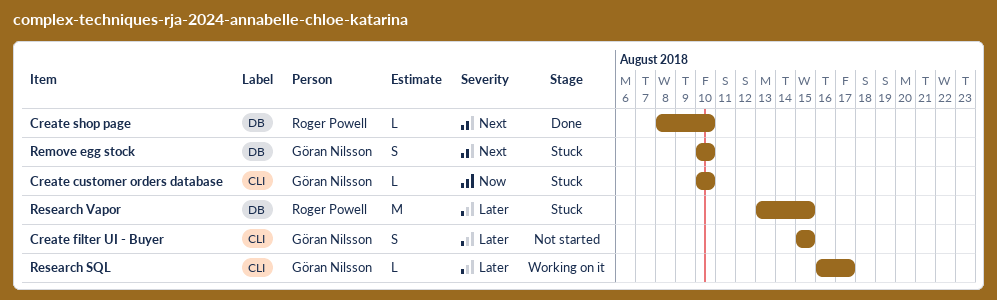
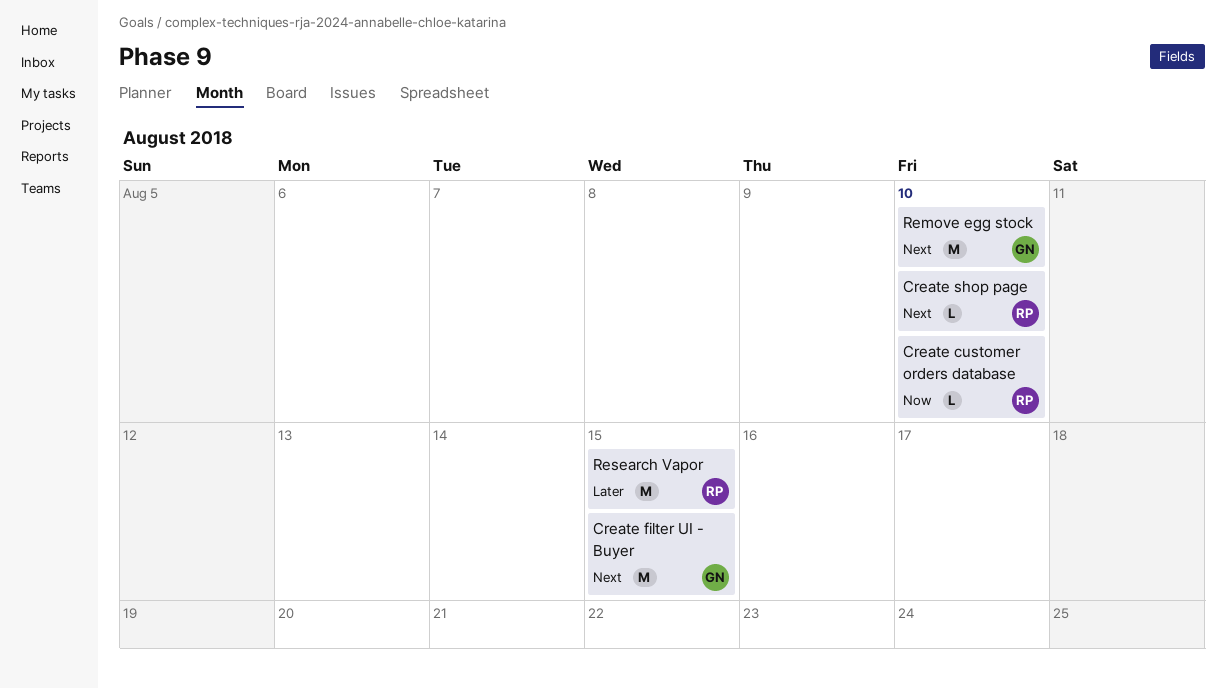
Create customer orders database, owner: Göran Nilsson -> Roger Powell
Create filter UI - Buyer, priority: Later -> Next
Create filter UI - Buyer, estimate: S -> M
Remove egg stock, estimate: S -> M
Research SQL: present -> none

